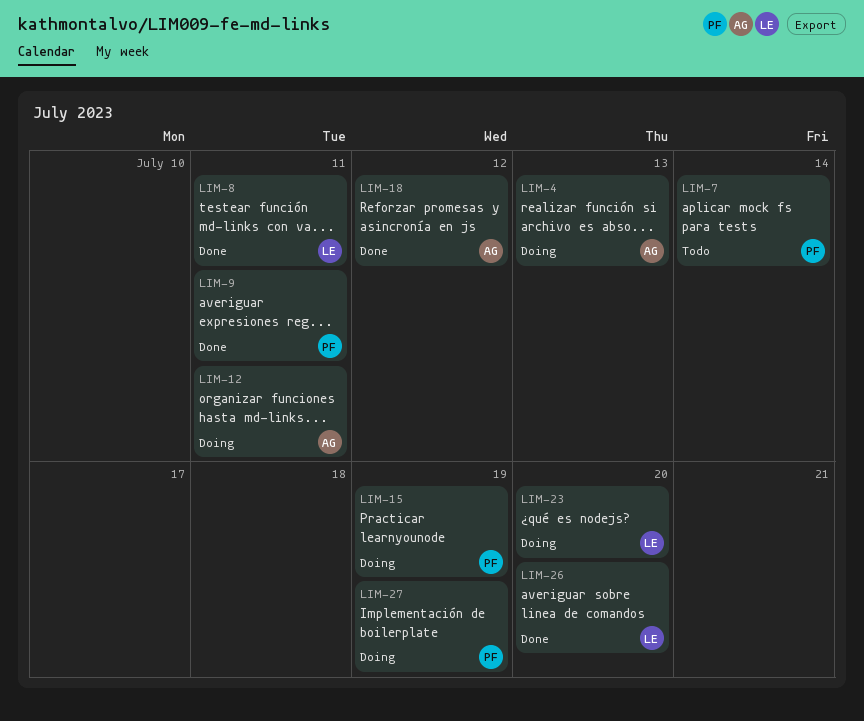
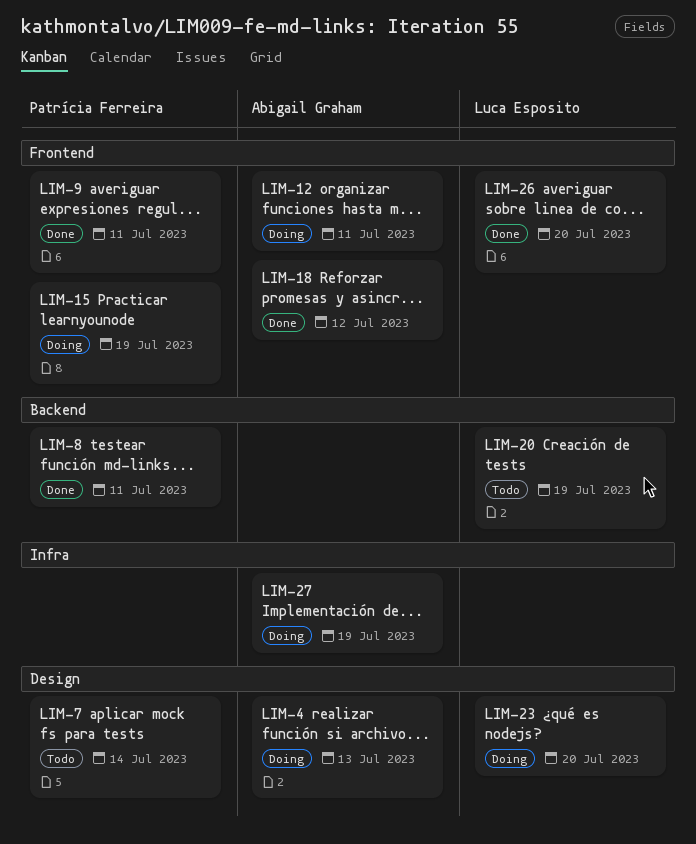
LIM-8, owner: Luca Esposito -> Patrícia Ferreira
LIM-20: none -> present
LIM-27, owner: Patrícia Ferreira -> Abigail Graham

